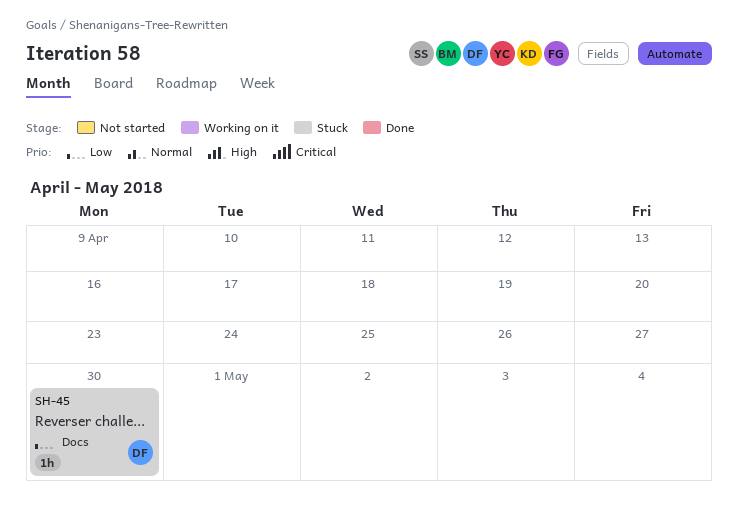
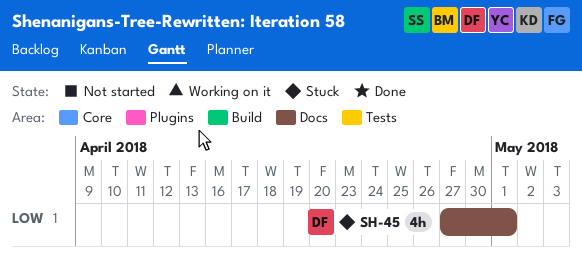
SH-45, estimate: 1h -> 4h
SH-45, due: Apr 30 -> May 1

